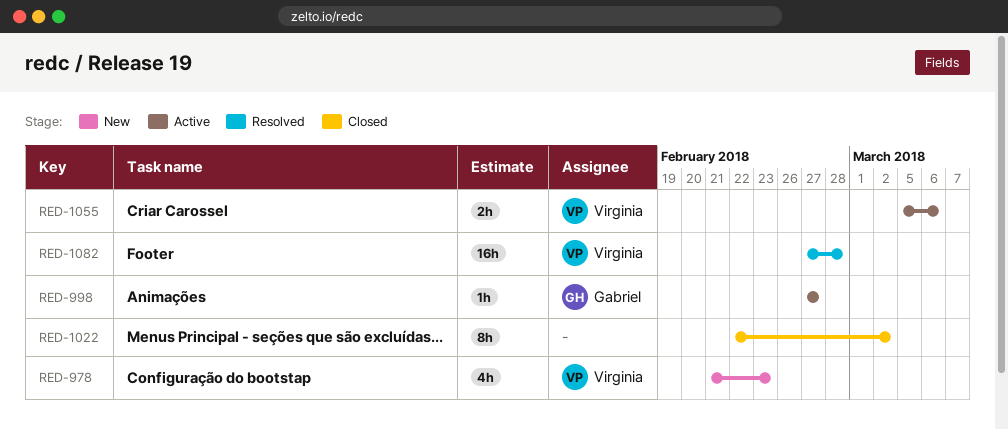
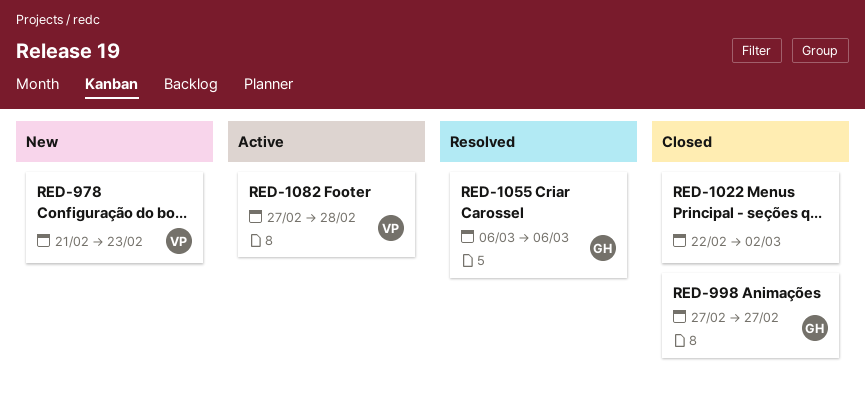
RED-998, status: Active -> Closed
RED-1055, status: Active -> Resolved
RED-1055, owner: Virginia -> Gabriel
RED-1055, start: Mar 5 -> Mar 6
RED-1082, status: Resolved -> Active

